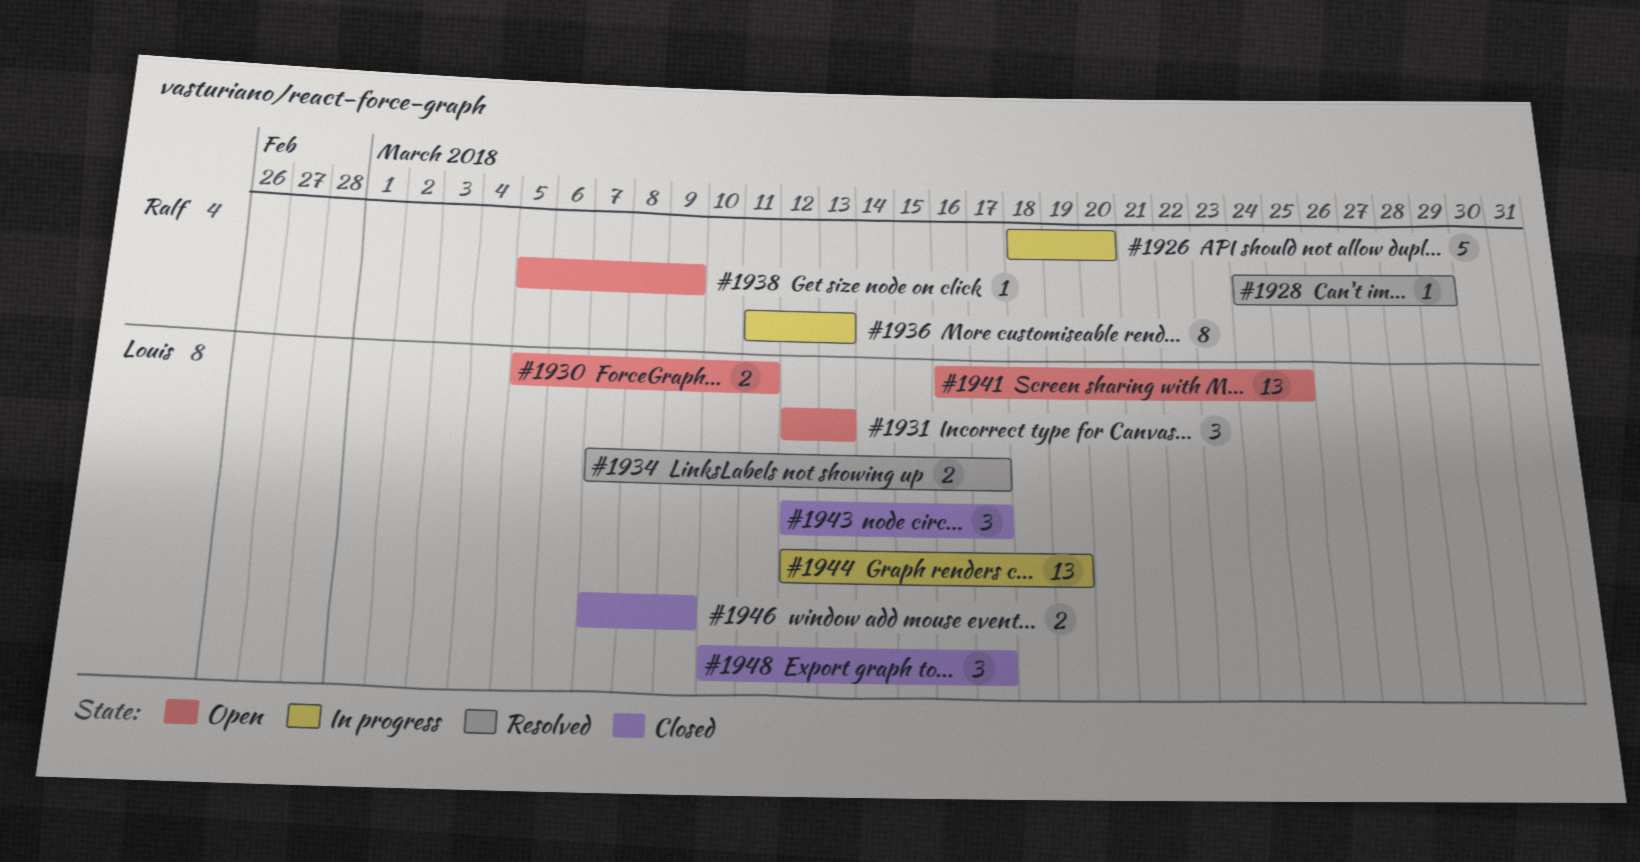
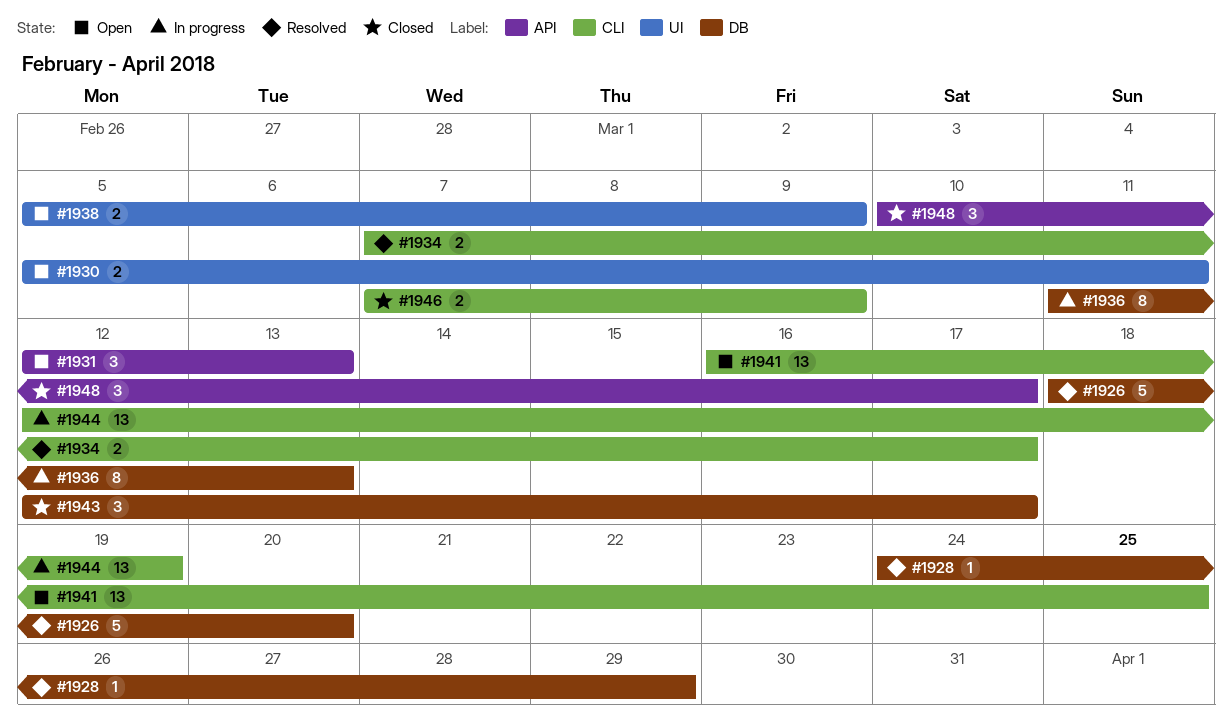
#1926, status: In progress -> Resolved
#1938, estimate: 1 -> 2

